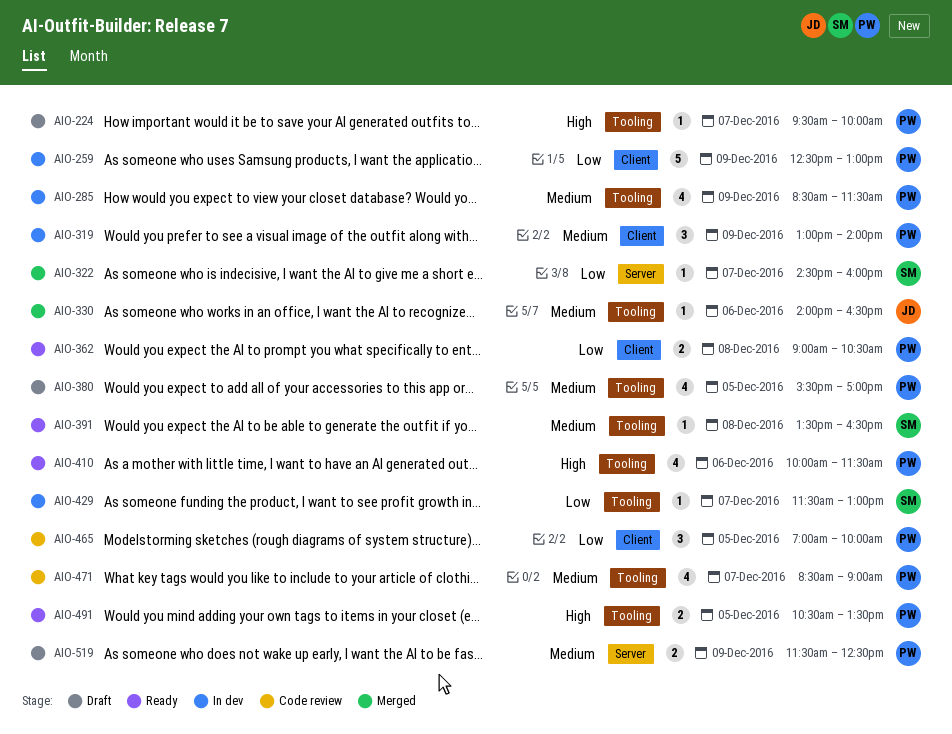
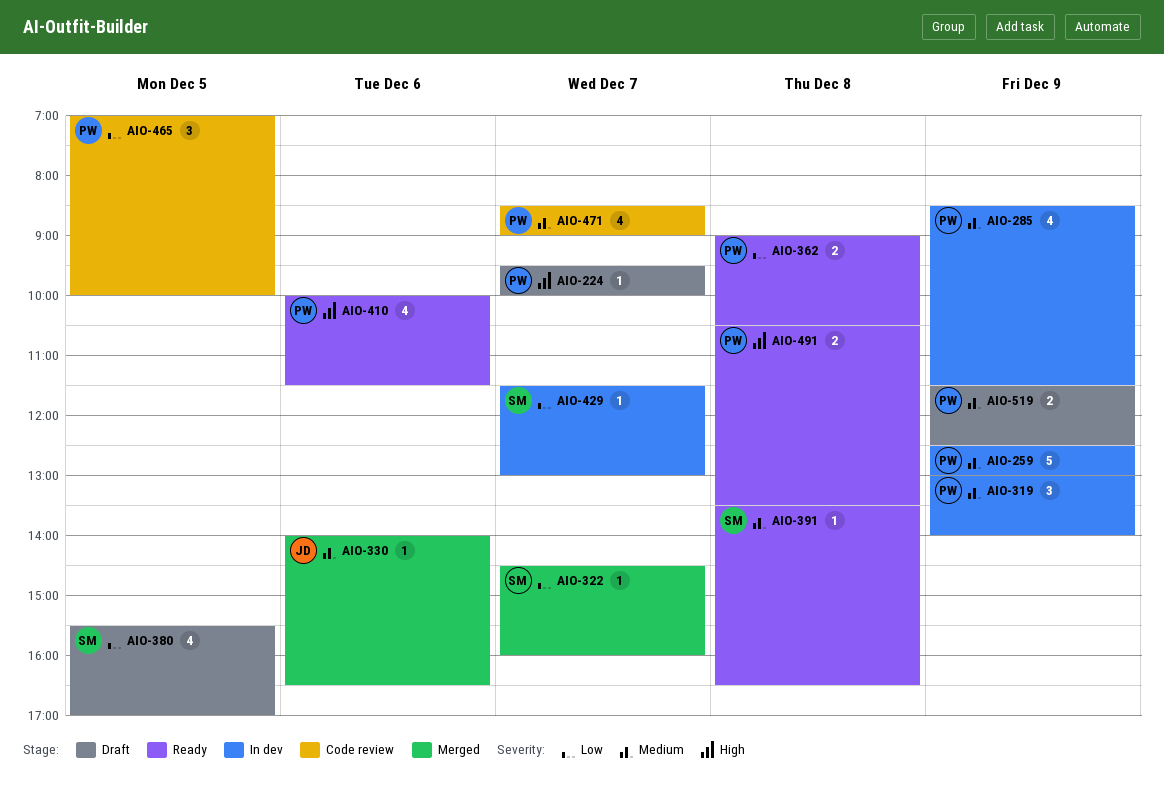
AIO-259, priority: Low -> Medium
AIO-380, owner: PW -> SM
AIO-380, priority: Medium -> Low
AIO-491, day: Dec 5 -> Dec 8

